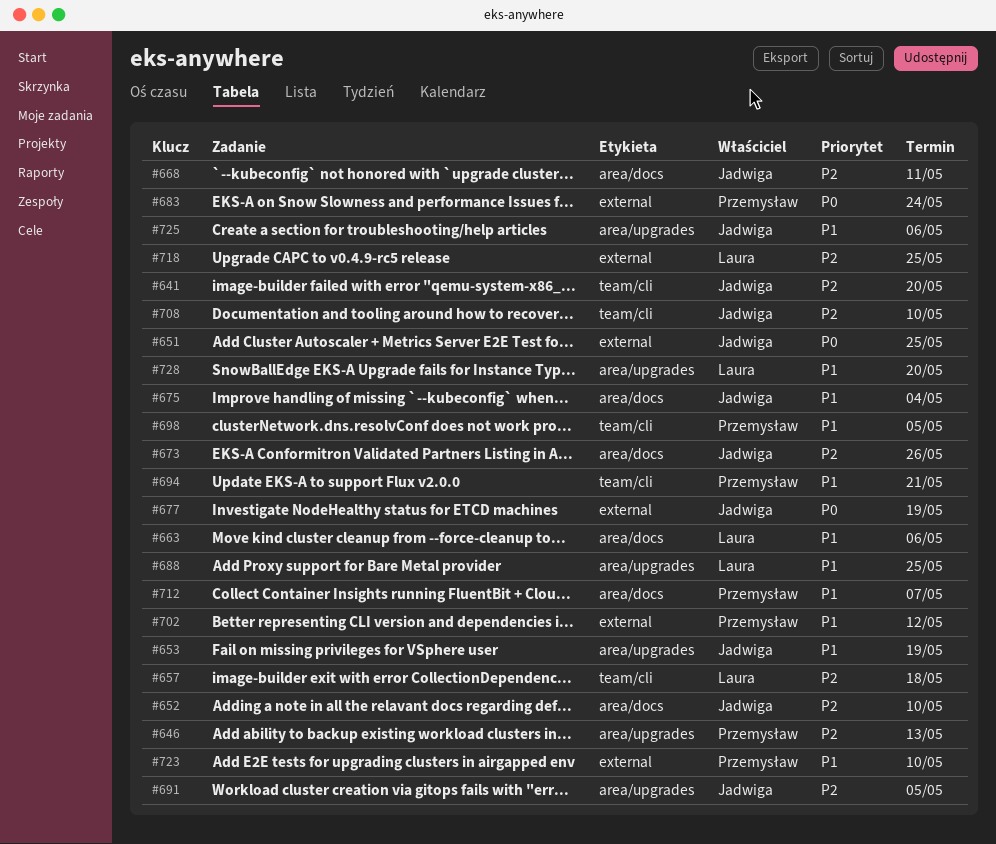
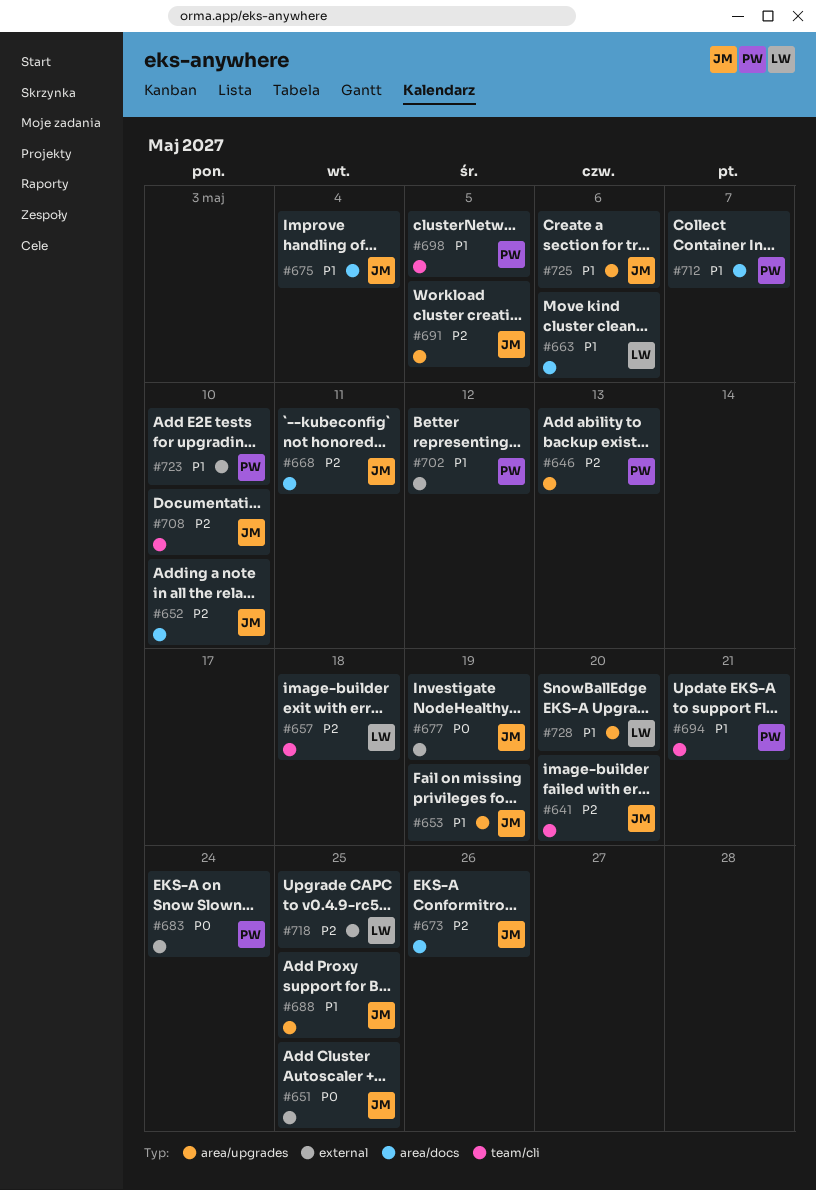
#688, owner: Laura -> Jadwiga

